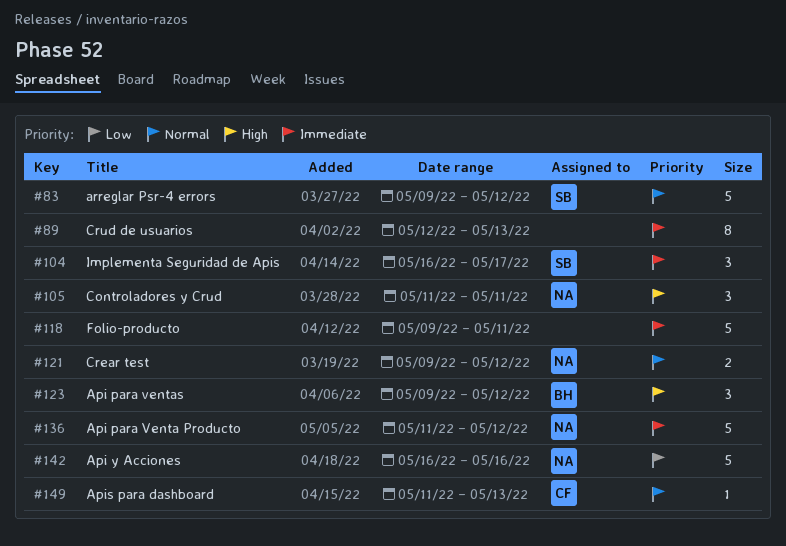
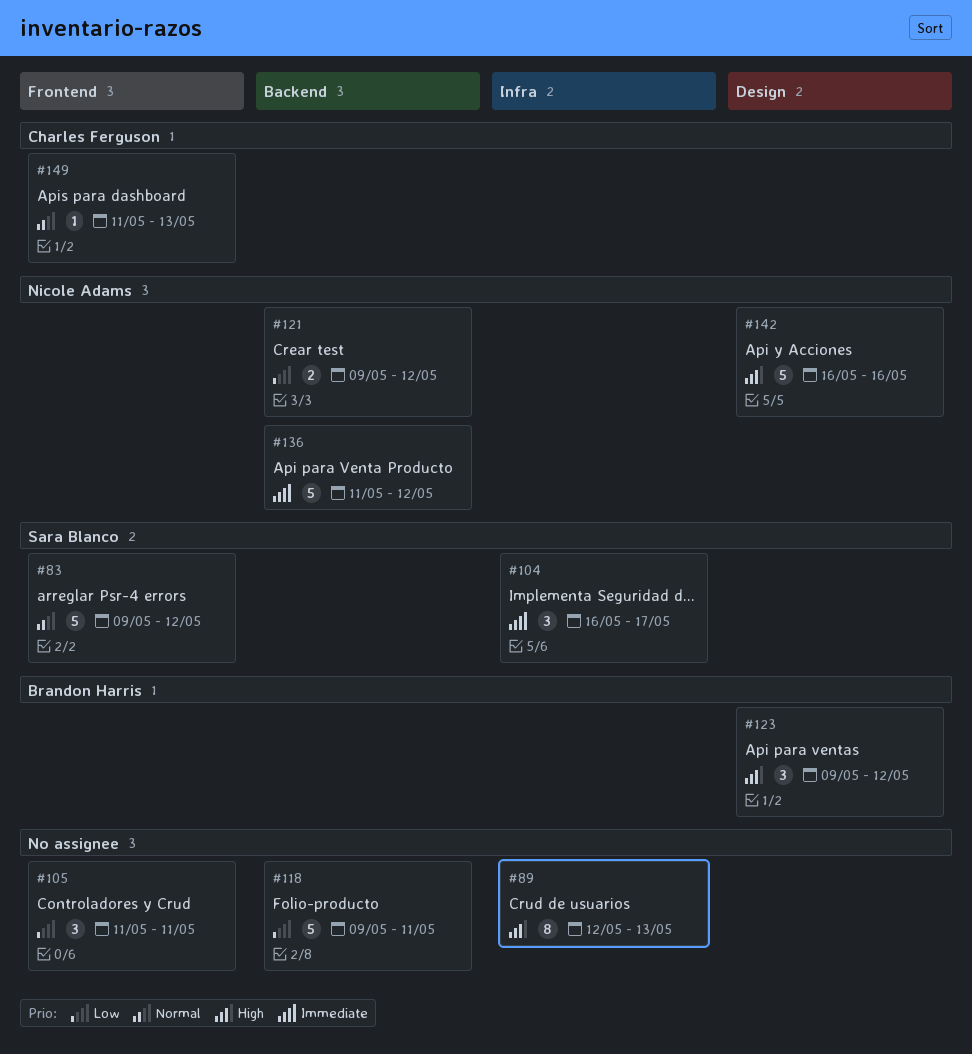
#89, priority: Immediate -> High
#105, owner: Nicole Adams -> none
#105, priority: High -> Low
#118, priority: Immediate -> Low
#121, priority: Normal -> Low
#142, priority: Low -> High

